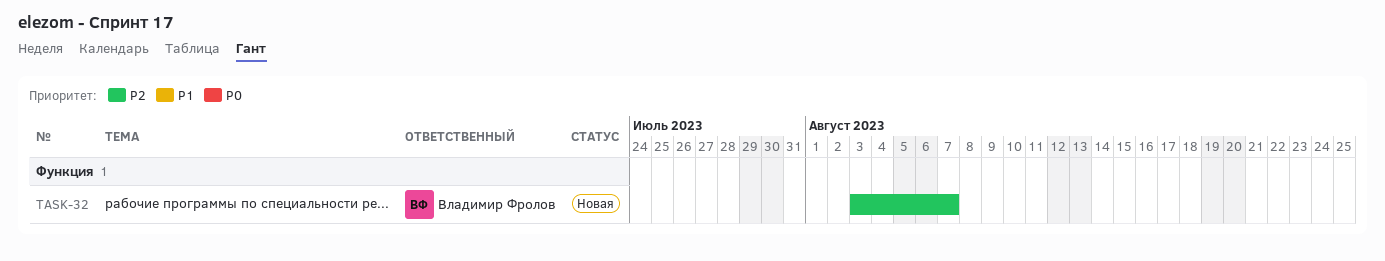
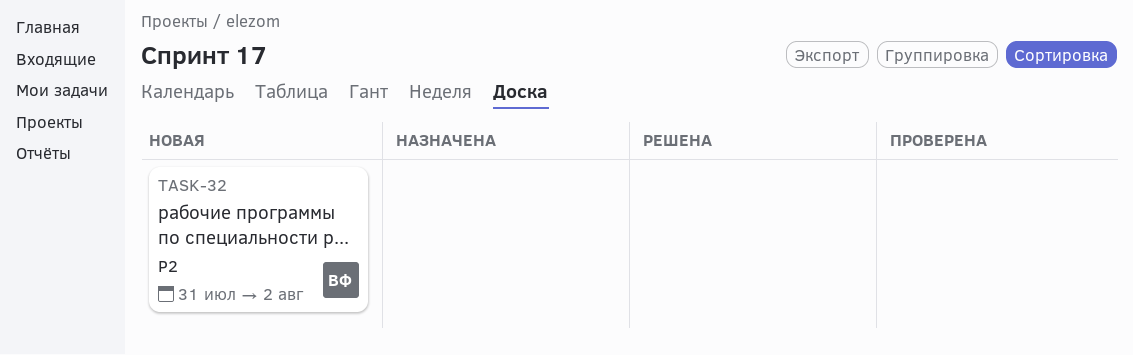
TASK-32, start: Aug 3 -> Jul 31
TASK-32, due: Aug 7 -> Aug 2

